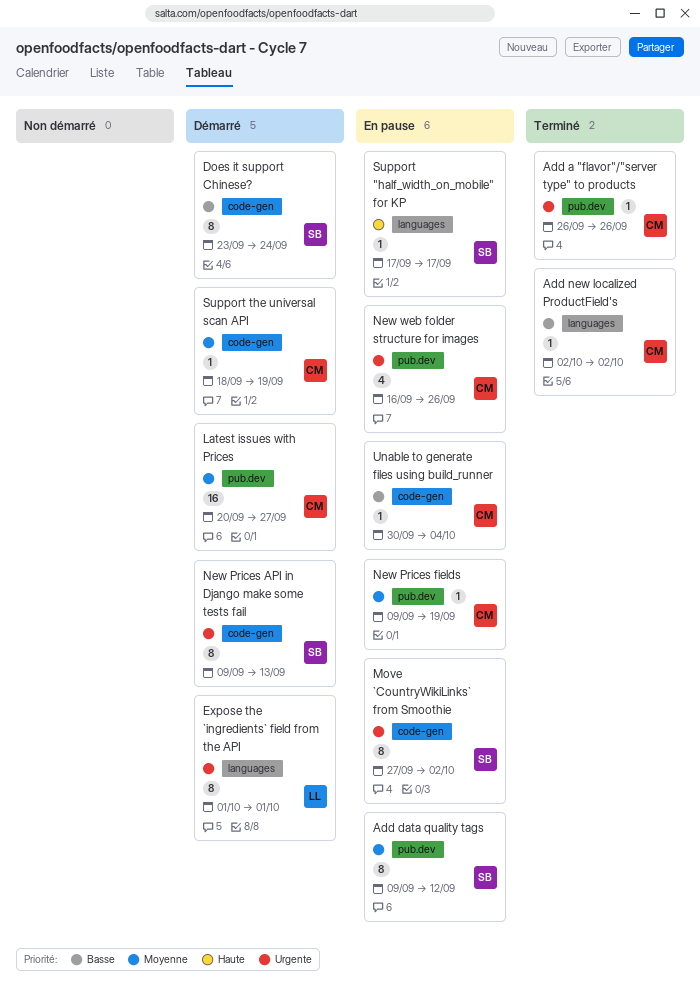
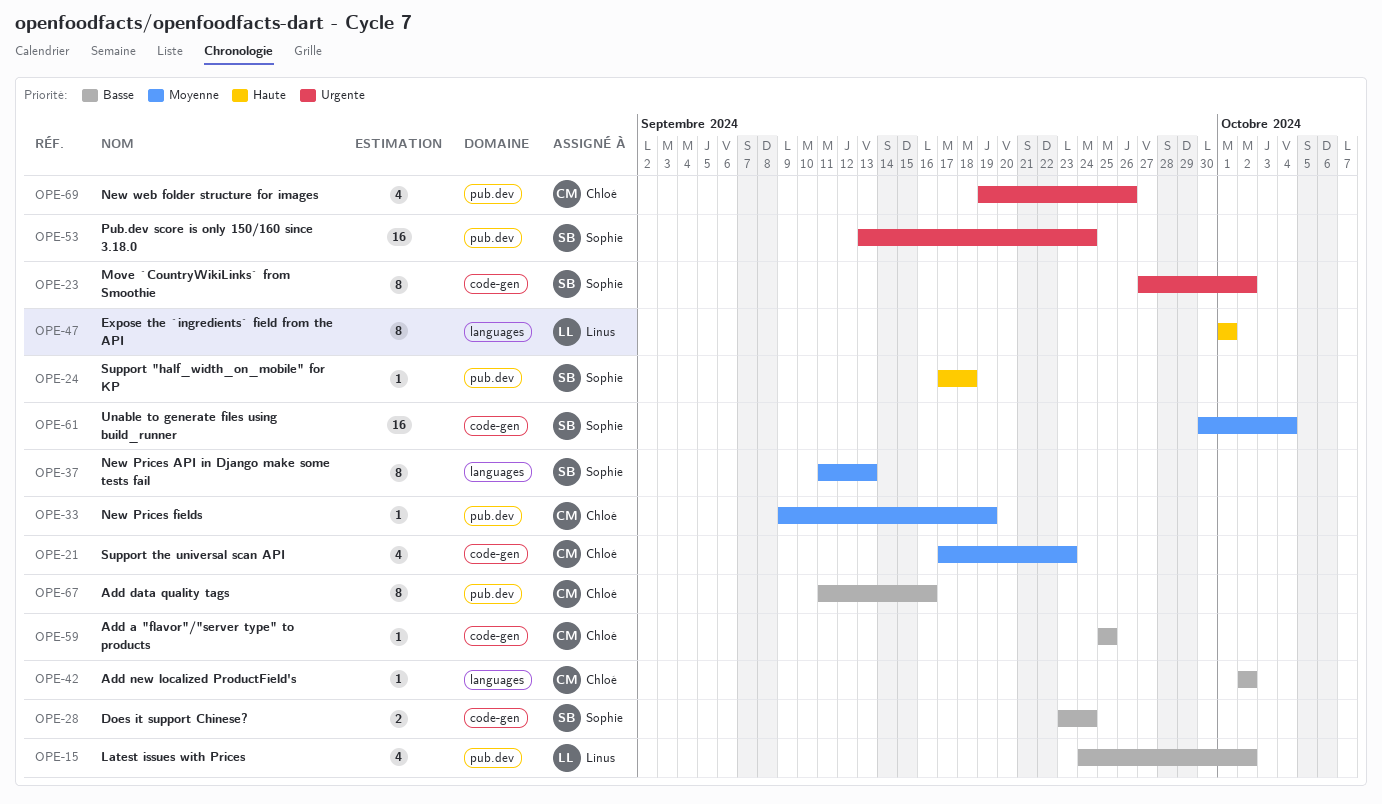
Add a "flavor"/"server type" to products, priority: Urgente -> Basse
Add a "flavor"/"server type" to products, label: pub.dev -> code-gen
Add a "flavor"/"server type" to products, start: Sep 26 -> Sep 25
Add a "flavor"/"server type" to products, due: Sep 26 -> Sep 25
Add data quality tags, owner: Sophie -> Chloé
Add data quality tags, priority: Moyenne -> Basse
Add data quality tags, start: Sep 9 -> Sep 11
Add data quality tags, due: Sep 12 -> Sep 16
Does it support Chinese?, estimate: 8 -> 2
Expose the `ingredients` field from the API, priority: Urgente -> Haute
Latest issues with Prices, owner: Chloé -> Linus
Latest issues with Prices, priority: Moyenne -> Basse
Latest issues with Prices, estimate: 16 -> 4
Latest issues with Prices, start: Sep 20 -> Sep 24
Latest issues with Prices, due: Sep 27 -> Oct 2
New Prices API in Django make some tests fail, priority: Urgente -> Moyenne
New Prices API in Django make some tests fail, label: code-gen -> languages
New Prices API in Django make some tests fail, start: Sep 9 -> Sep 11
New web folder structure for images, start: Sep 16 -> Sep 19
Pub.dev score is only 150/160 since 3.18.0: none -> present
Support "half_width_on_mobile" for KP, label: languages -> pub.dev
Support "half_width_on_mobile" for KP, due: Sep 17 -> Sep 18
Support the universal scan API, estimate: 1 -> 4
Support the universal scan API, start: Sep 18 -> Sep 17
Support the universal scan API, due: Sep 19 -> Sep 23
Unable to generate files using build_runner, owner: Chloé -> Sophie
Unable to generate files using build_runner, priority: Basse -> Moyenne
Unable to generate files using build_runner, estimate: 1 -> 16

